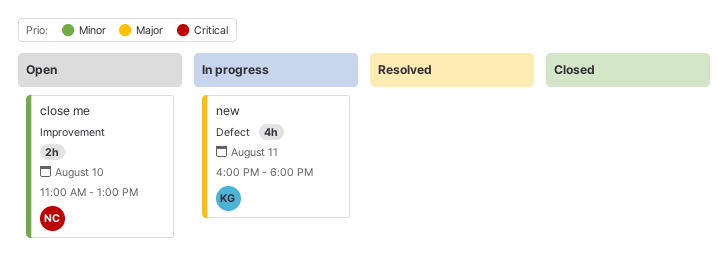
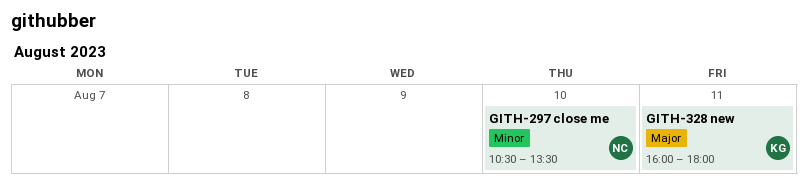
close me, begins: 11:00 -> 10:30
close me, ends: 13:00 -> 13:30

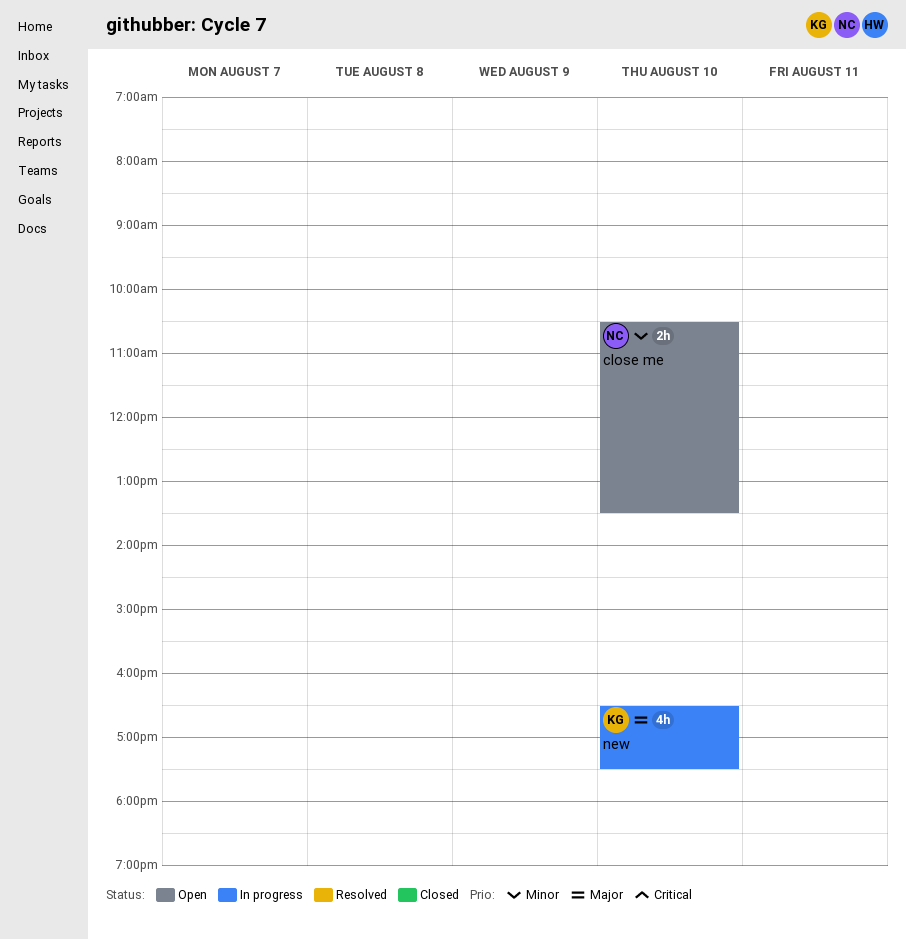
new, day: Aug 11 -> Aug 10
new, begins: 16:00 -> 16:30
new, ends: 18:00 -> 17:30

